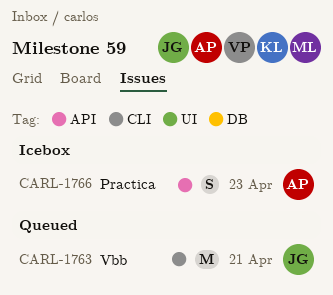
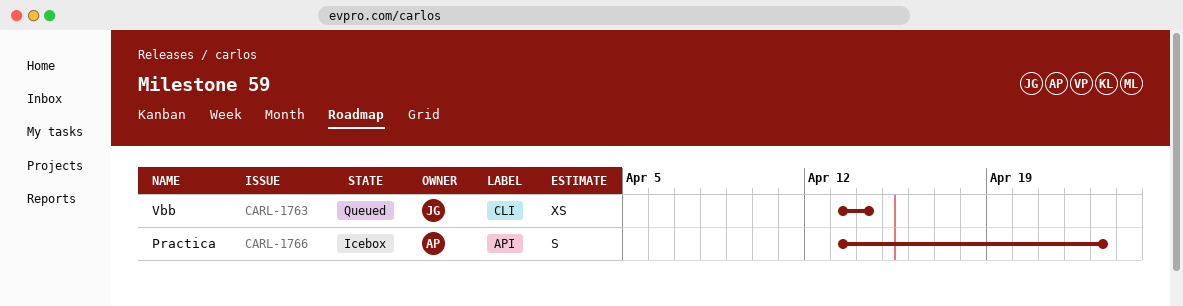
CARL-1763, estimate: M -> XS
CARL-1763, due: Apr 21 -> Apr 14

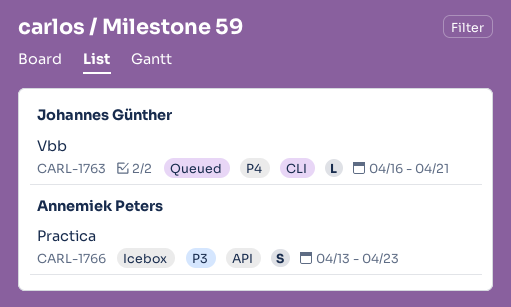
CARL-1763, estimate: XS -> L
CARL-1763, start: Apr 13 -> Apr 16
CARL-1763, due: Apr 14 -> Apr 21

